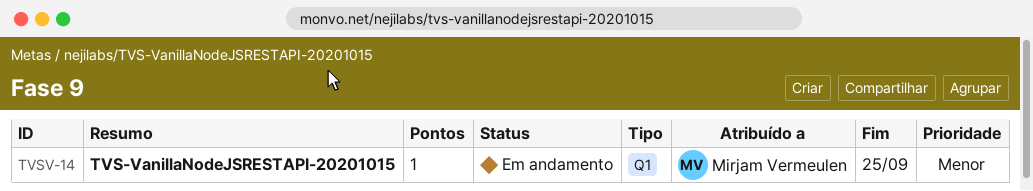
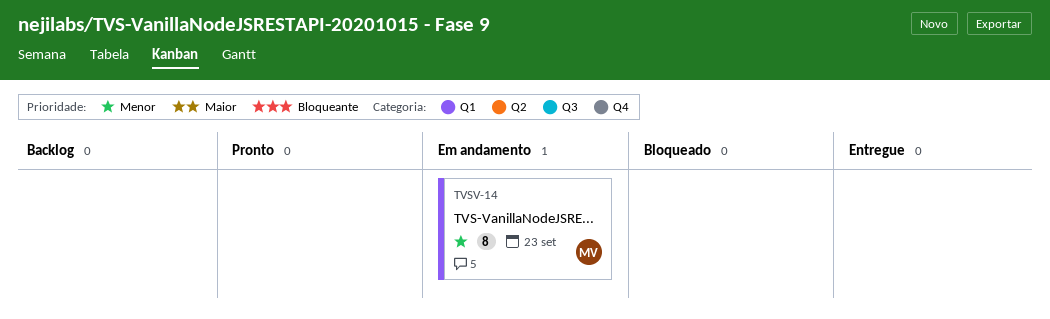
TVSV-14, estimate: 1 -> 8
TVSV-14, due: Sep 25 -> Sep 23

